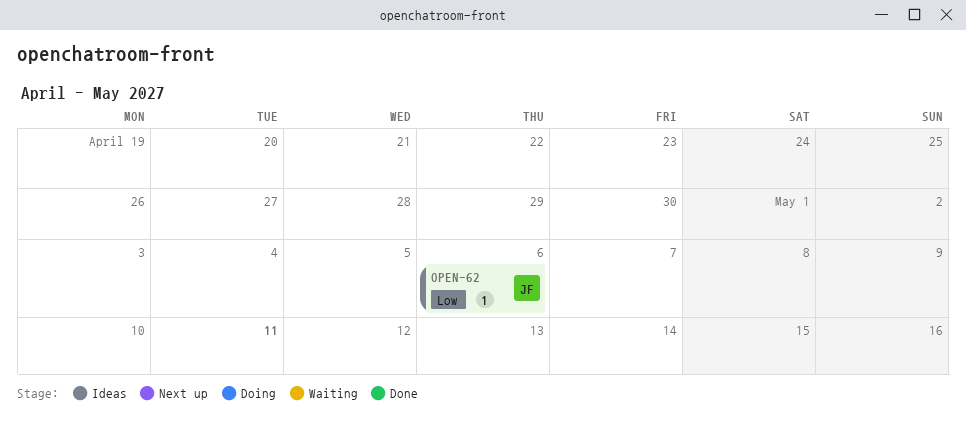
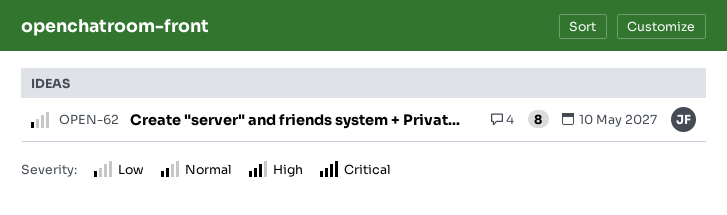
OPEN-62, estimate: 1 -> 8
OPEN-62, due: May 6 -> May 10

